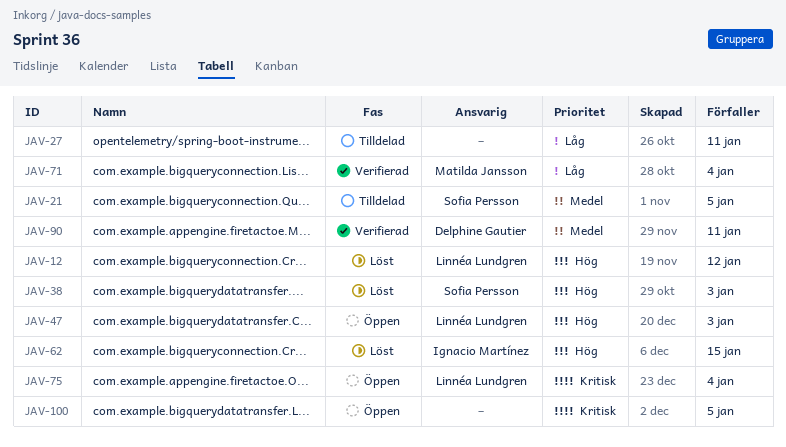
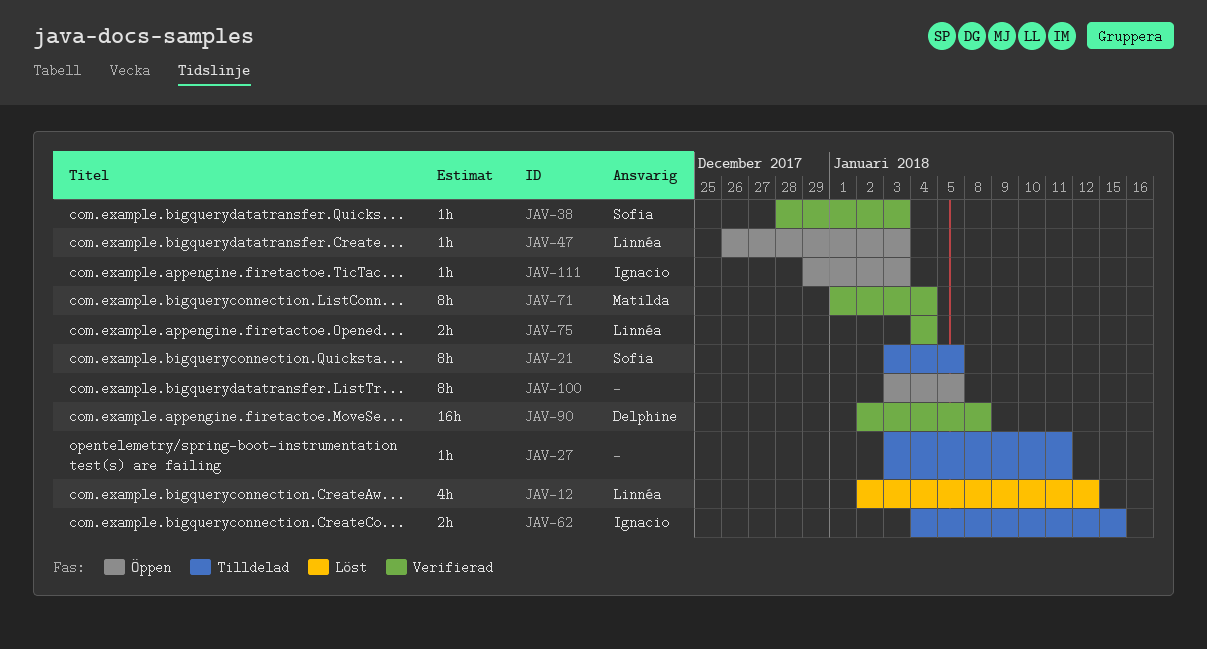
JAV-38, status: Löst -> Verifierad
JAV-62, status: Löst -> Tilldelad
JAV-75, status: Öppen -> Verifierad
JAV-90, due: Jan 11 -> Jan 8
JAV-111: none -> present

